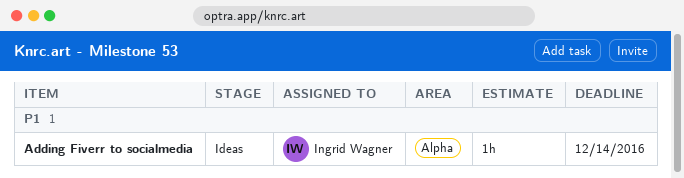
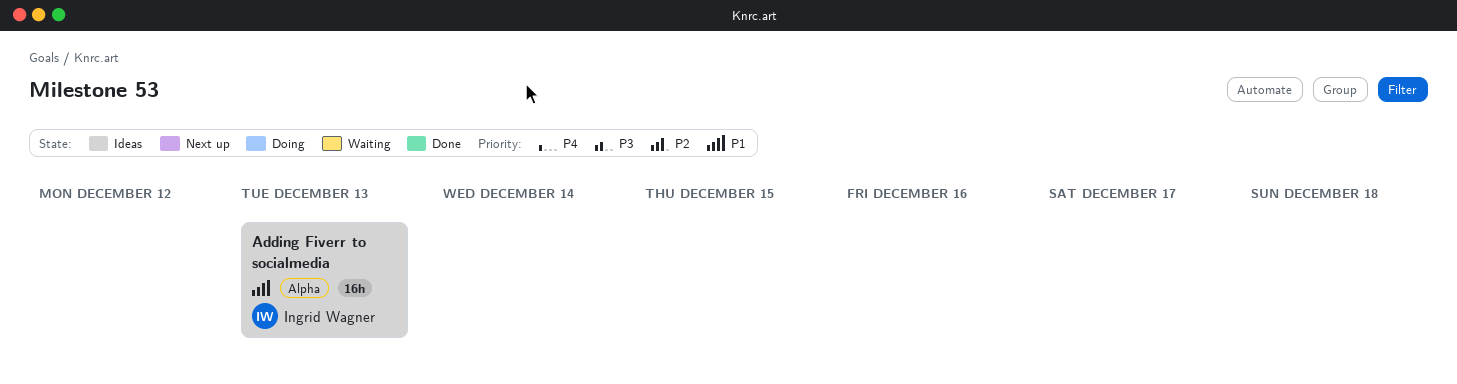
Adding Fiverr to socialmedia, estimate: 1h -> 16h
Adding Fiverr to socialmedia, due: Dec 14 -> Dec 13

